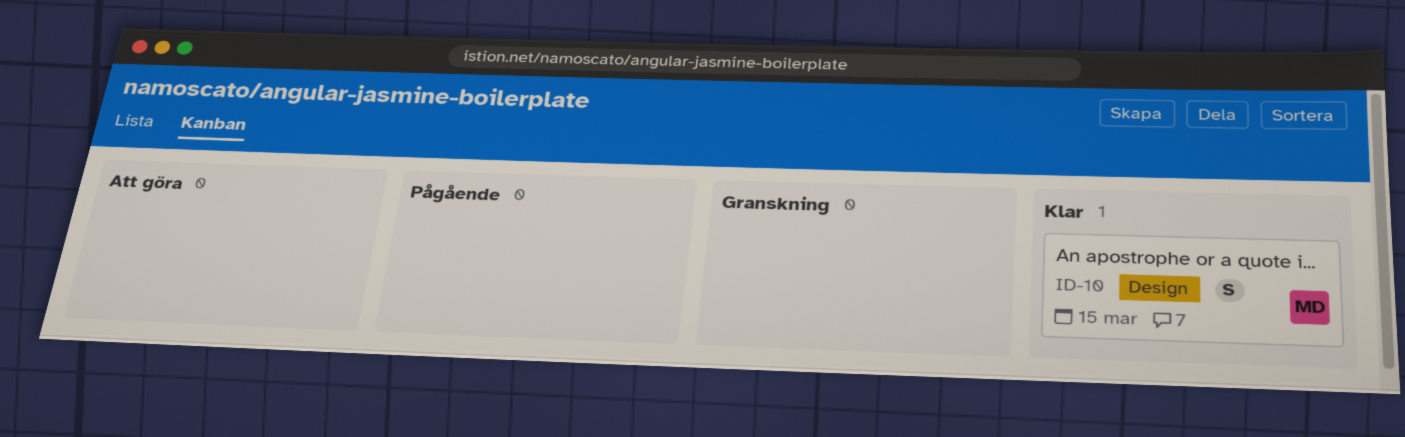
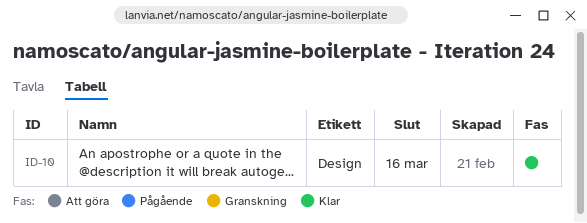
ID-10, due: Mar 15 -> Mar 16

